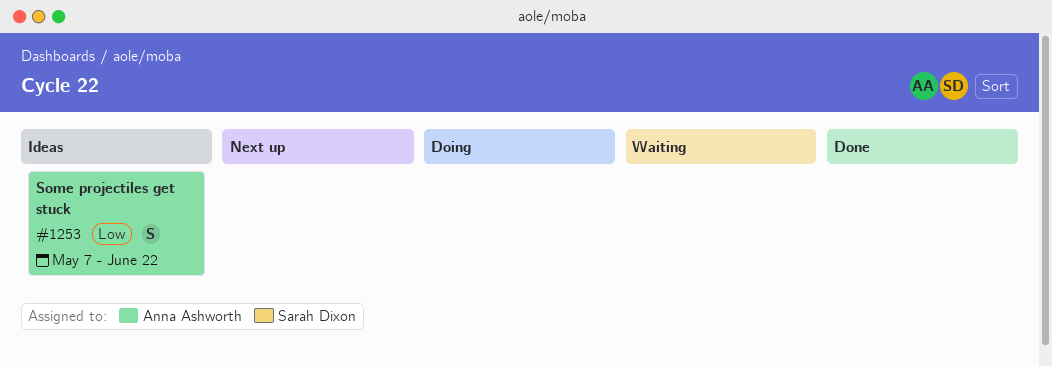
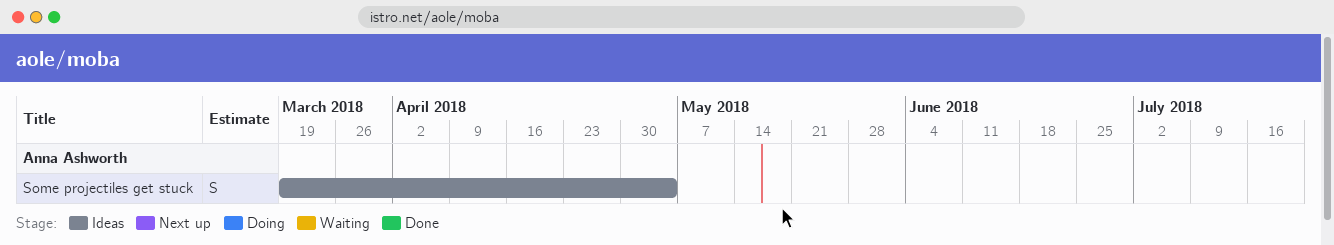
Some projectiles get stuck, start: May 7 -> Mar 19
Some projectiles get stuck, due: Jun 22 -> May 4

